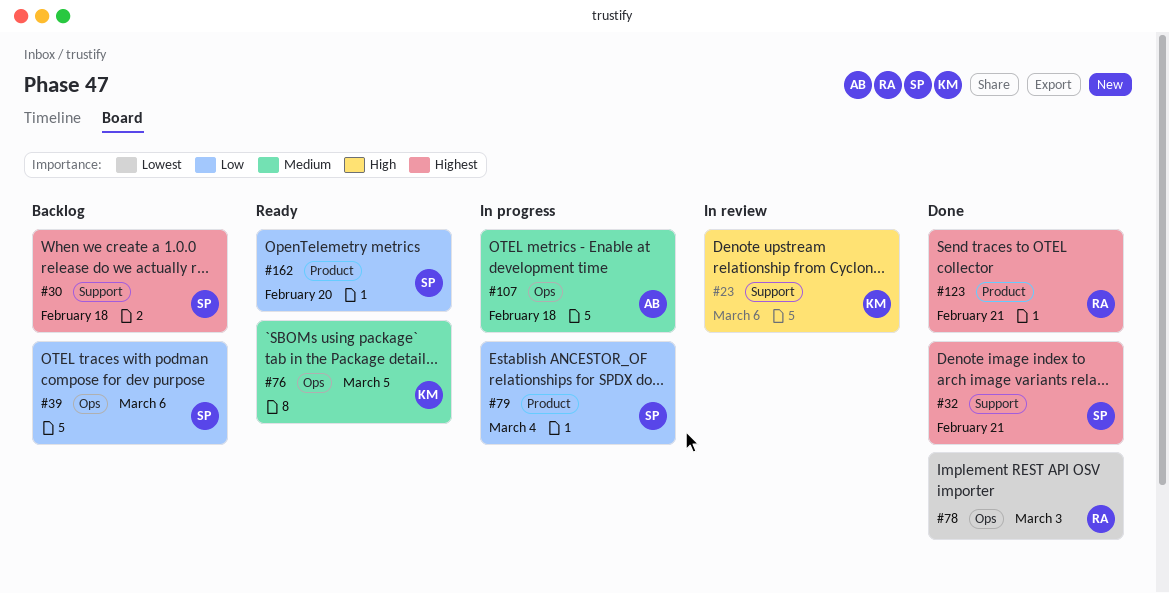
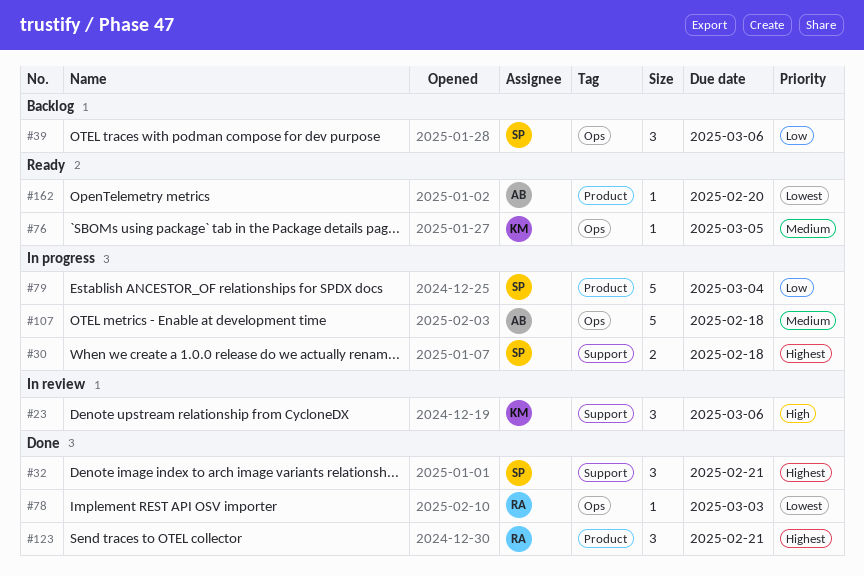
#30, status: Backlog -> In progress
#162, owner: SP -> AB
#162, priority: Low -> Lowest

